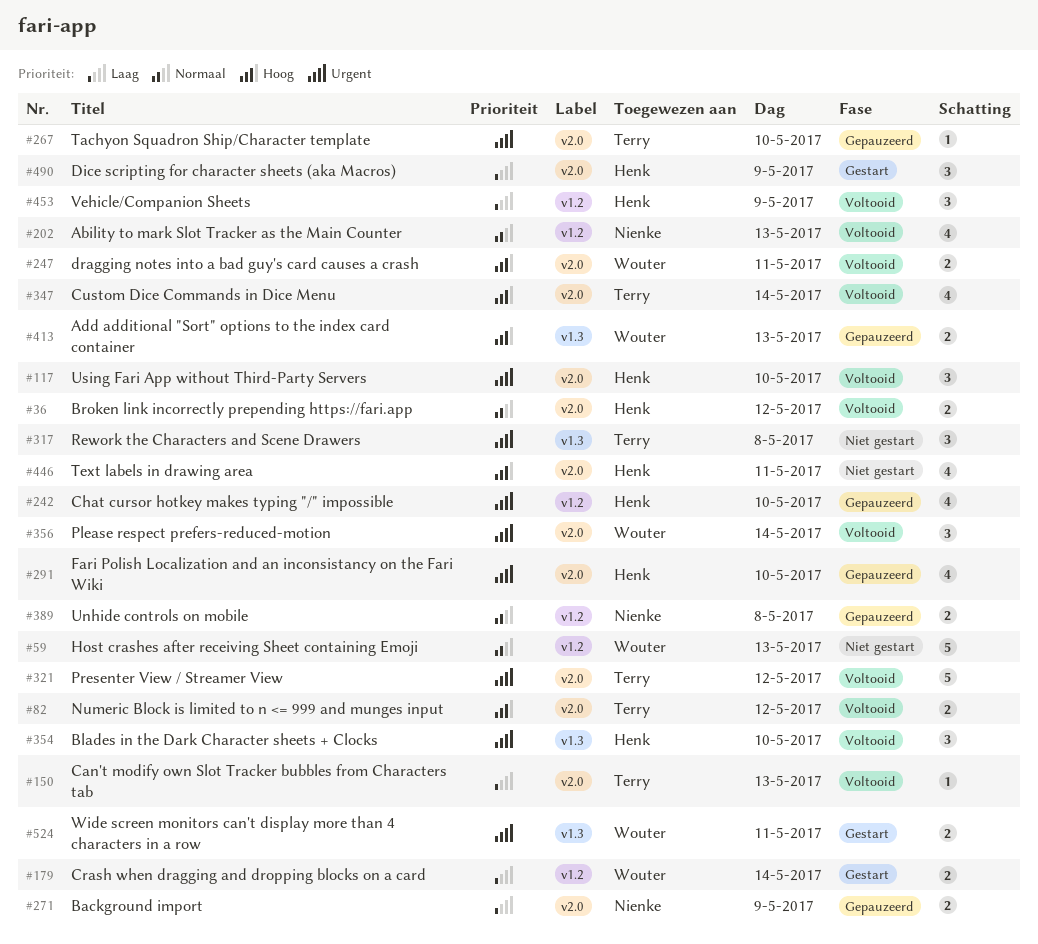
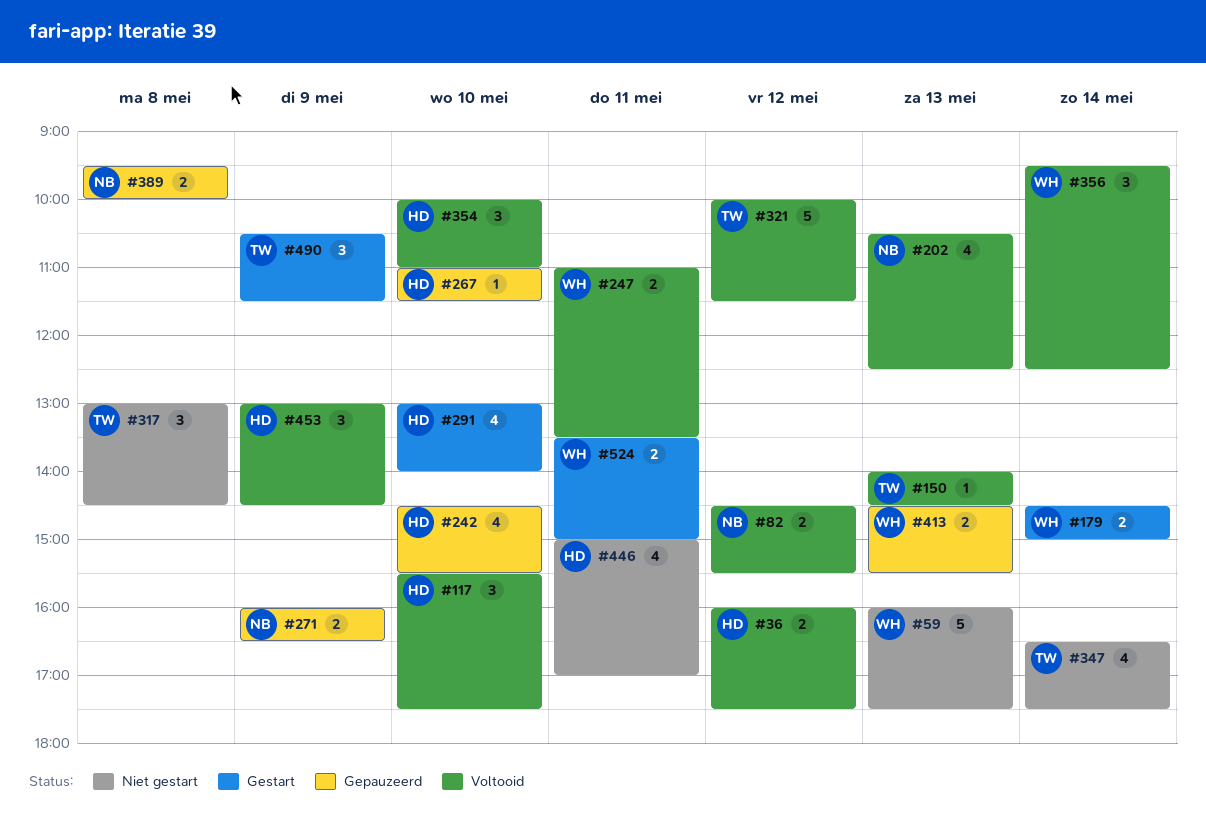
#82, owner: Terry -> Nienke
#267, owner: Terry -> Henk
#291, status: Gepauzeerd -> Gestart
#347, status: Voltooid -> Niet gestart
#490, owner: Henk -> Terry

